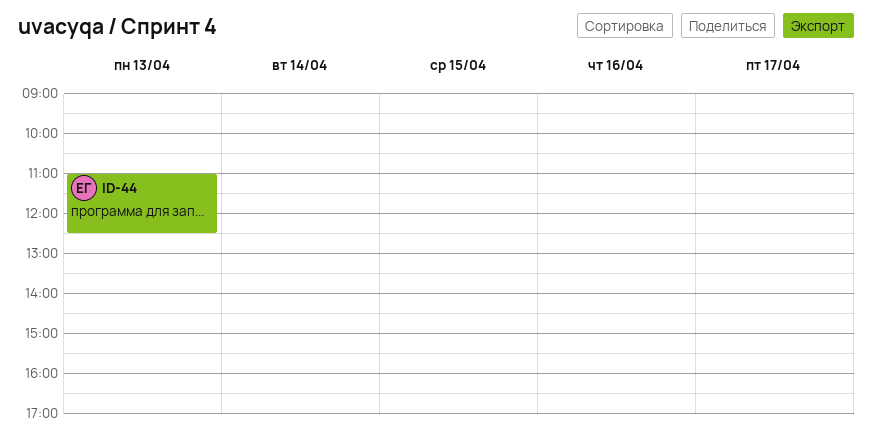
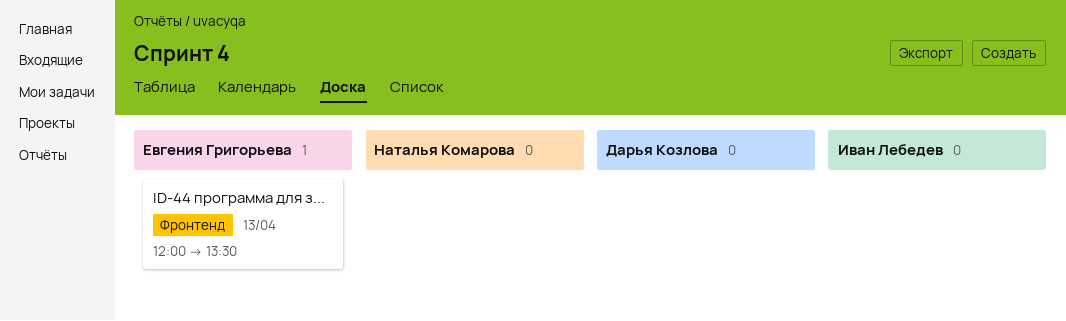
ID-44, begins: 11:00 -> 12:00
ID-44, ends: 12:30 -> 13:30

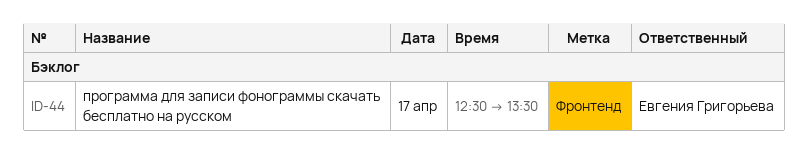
ID-44, day: Apr 13 -> Apr 17
ID-44, begins: 12:00 -> 12:30

